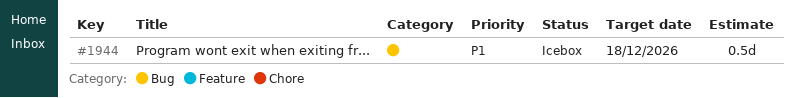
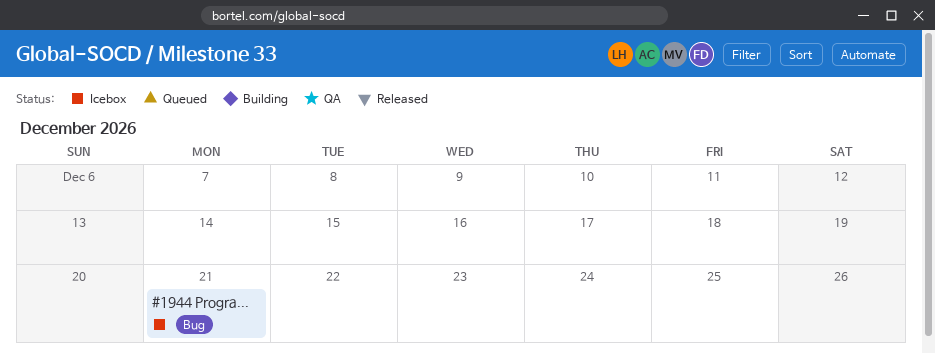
#1944, due: Dec 18 -> Dec 21

